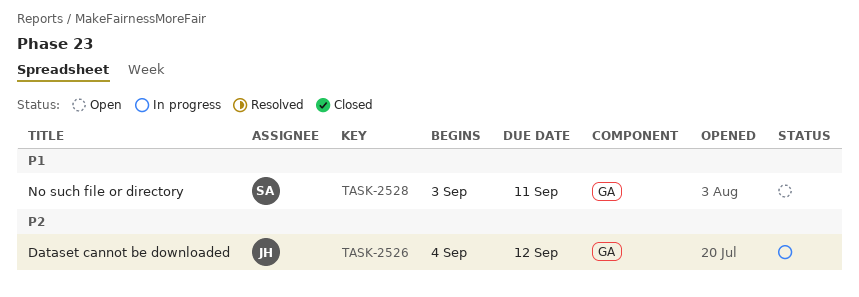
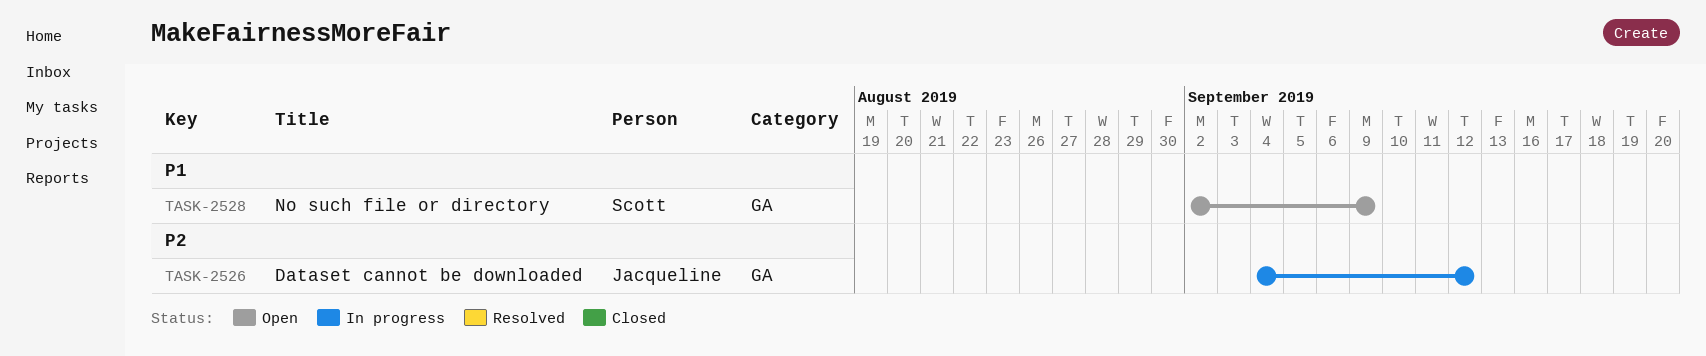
TASK-2528, start: Sep 3 -> Sep 2
TASK-2528, due: Sep 11 -> Sep 9

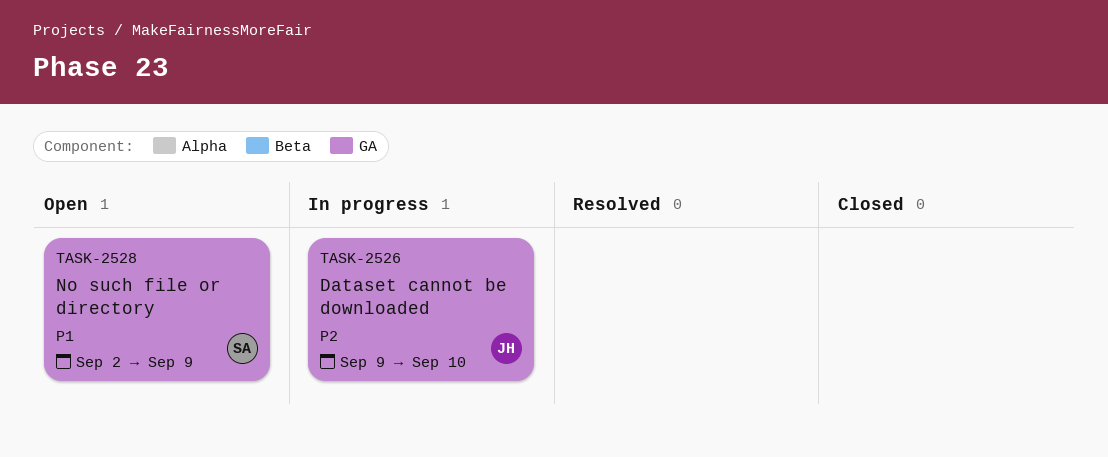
TASK-2526, start: Sep 4 -> Sep 9
TASK-2526, due: Sep 12 -> Sep 10

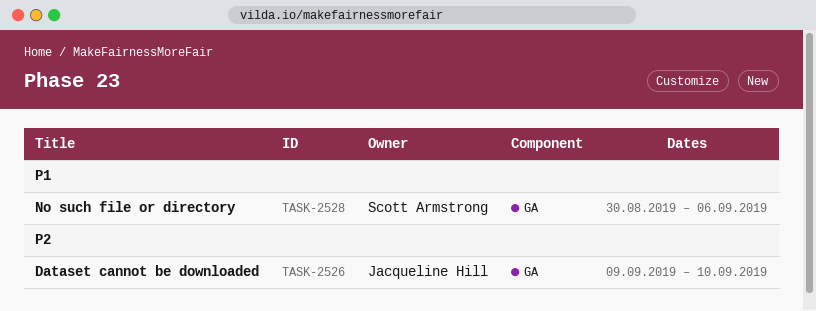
TASK-2528, start: Sep 2 -> Aug 30
TASK-2528, due: Sep 9 -> Sep 6

